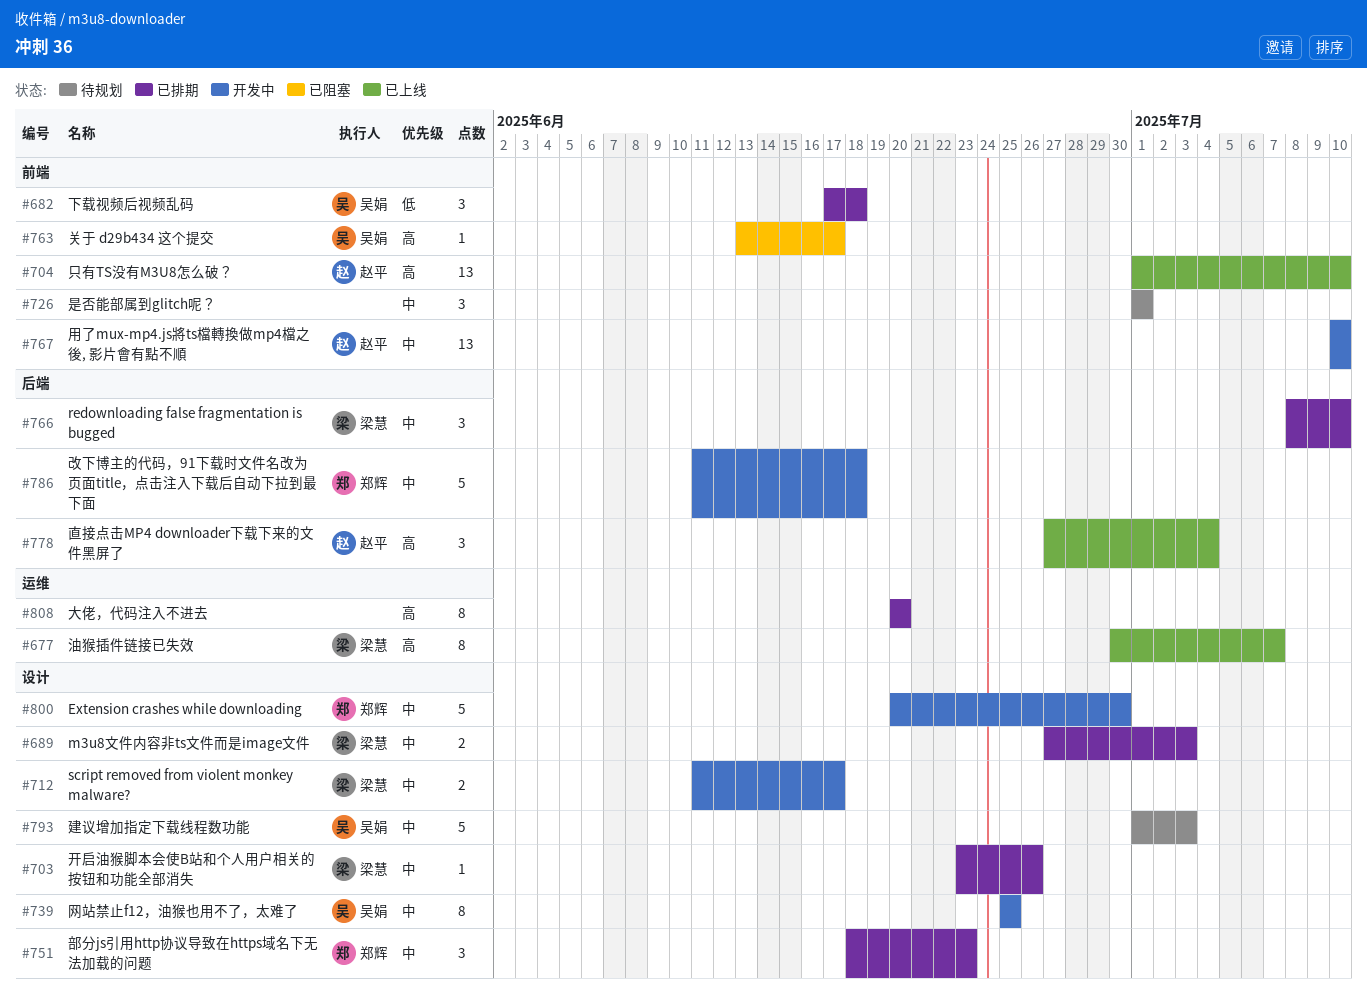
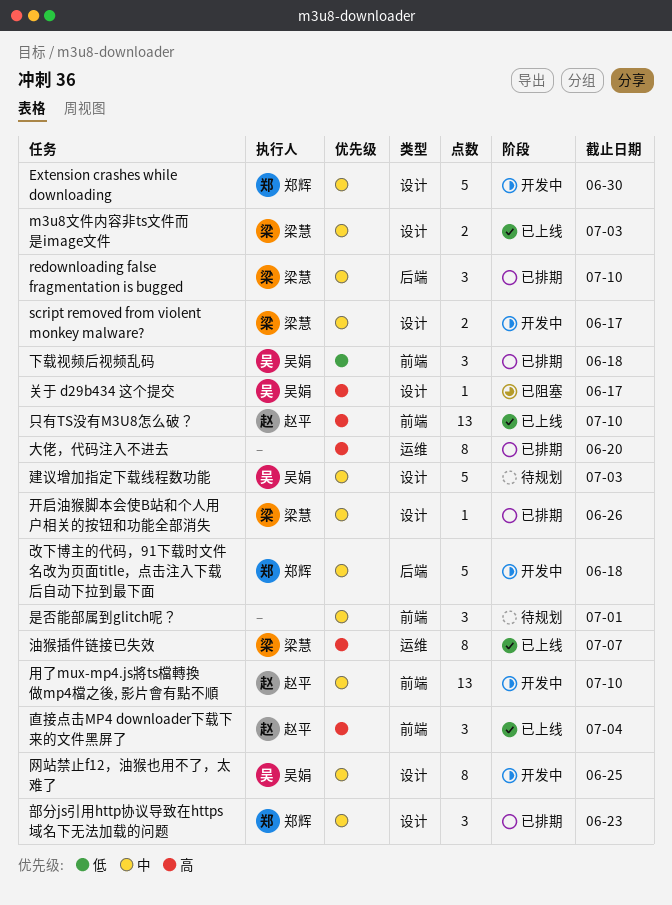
m3u8文件内容非ts文件而是image文件, status: 已排期 -> 已上线
关于 d29b434 这个提交, label: 前端 -> 设计
直接点击MP4 downloader下载下来的文件黑屏了, label: 后端 -> 前端

